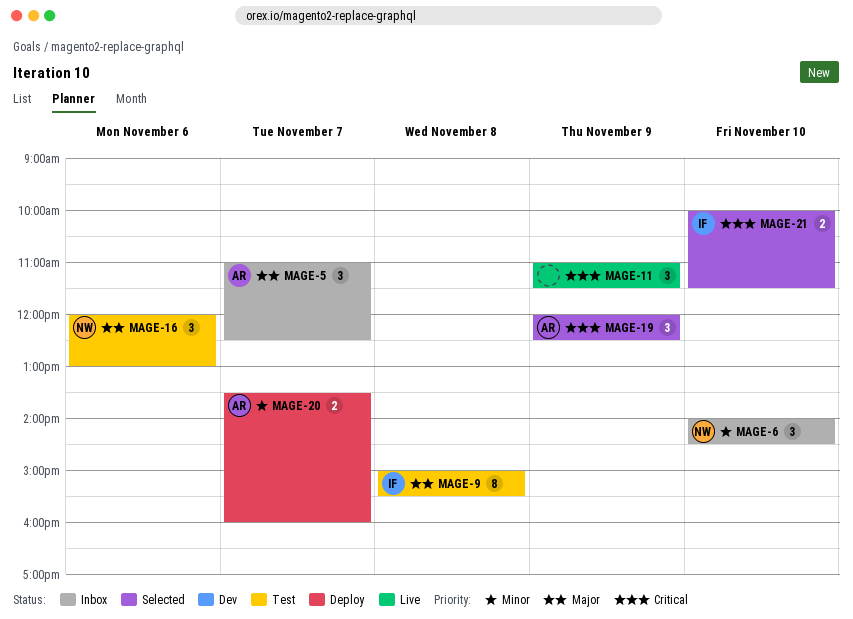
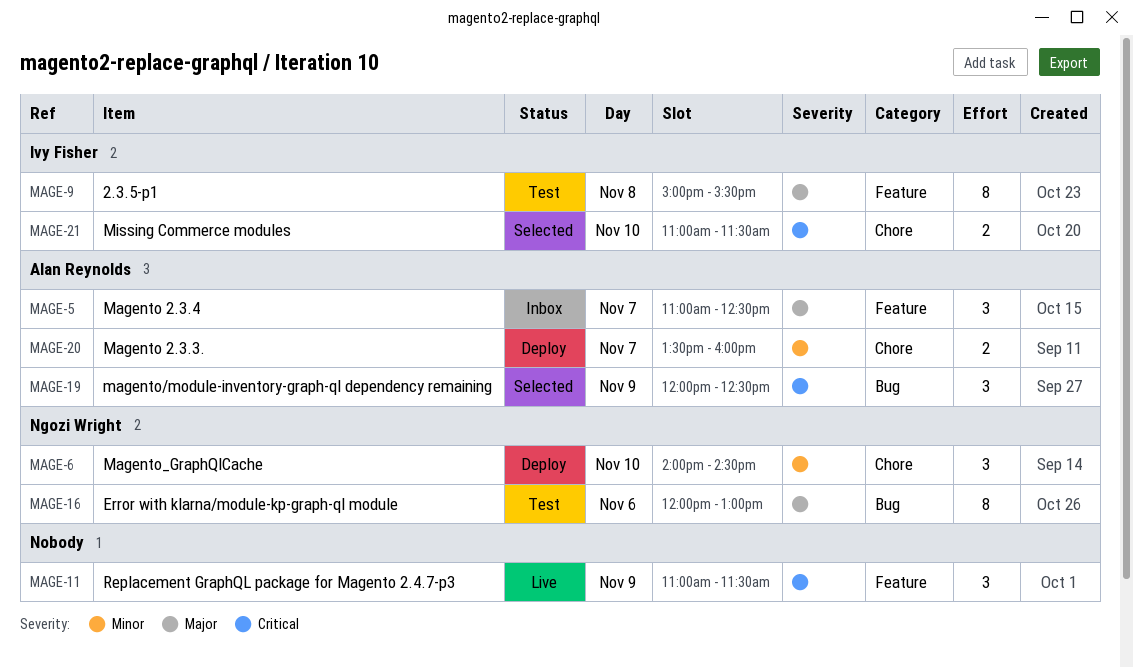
MAGE-6, status: Inbox -> Deploy
MAGE-16, estimate: 3 -> 8
MAGE-21, begins: 10:00 -> 11:00

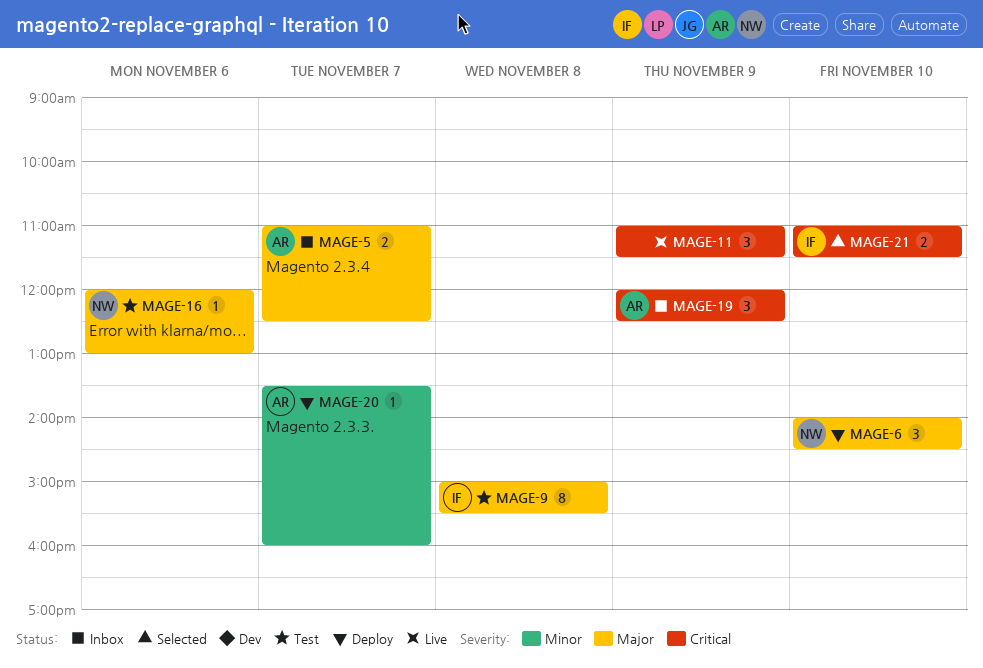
MAGE-5, estimate: 3 -> 2
MAGE-6, priority: Minor -> Major
MAGE-16, estimate: 8 -> 1
MAGE-19, status: Selected -> Inbox
MAGE-20, estimate: 2 -> 1

